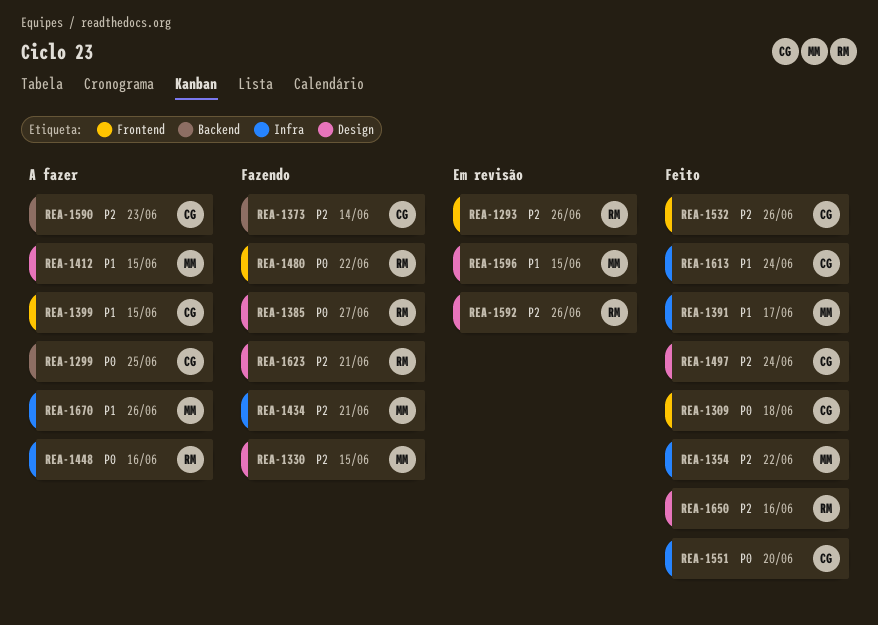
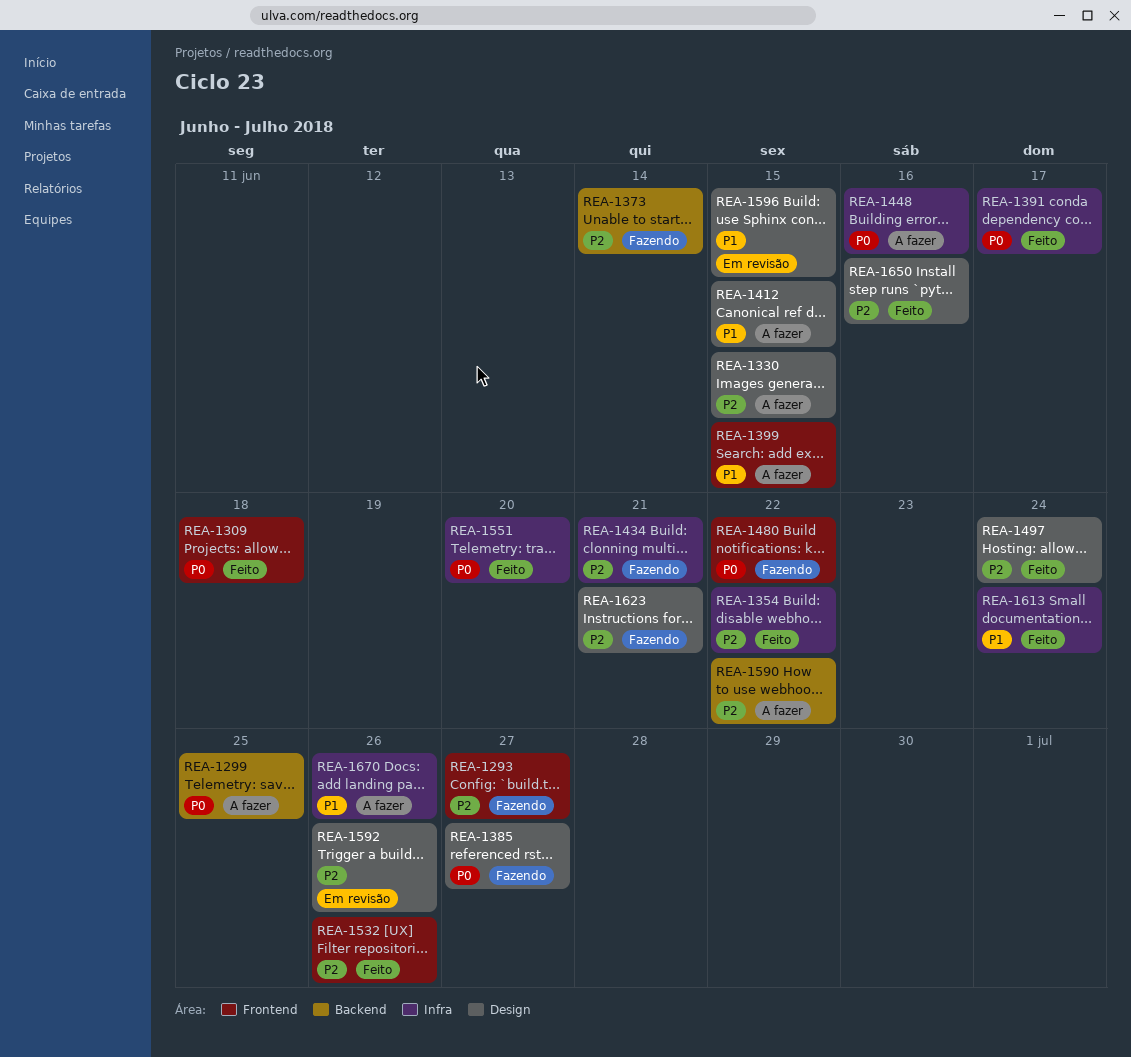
REA-1293, status: Em revisão -> Fazendo
REA-1293, due: Jun 26 -> Jun 27
REA-1330, status: Fazendo -> A fazer
REA-1391, priority: P1 -> P0
REA-1590, due: Jun 23 -> Jun 22

